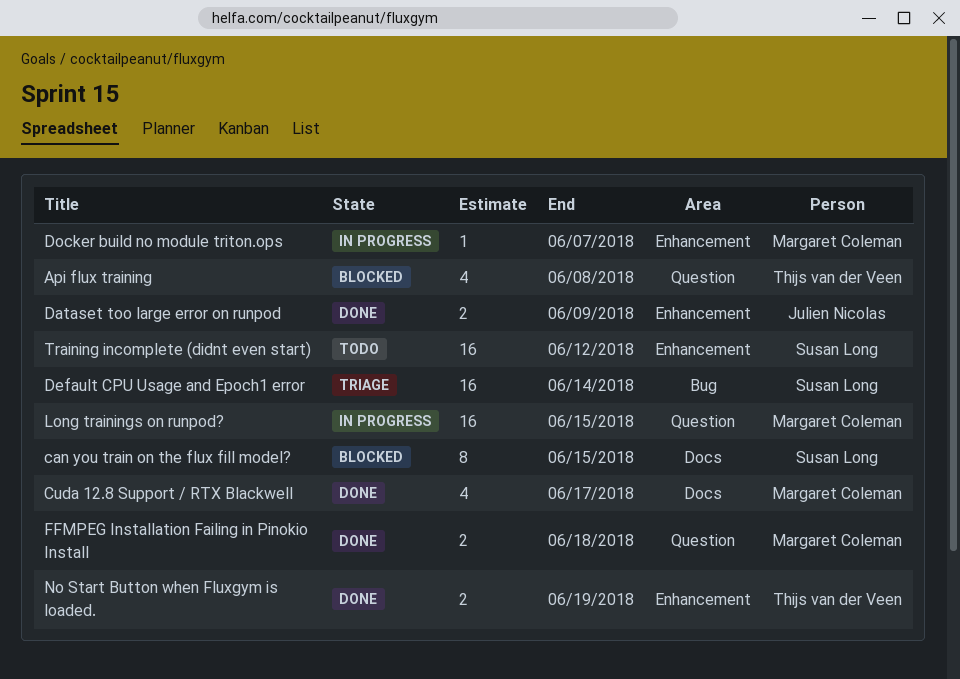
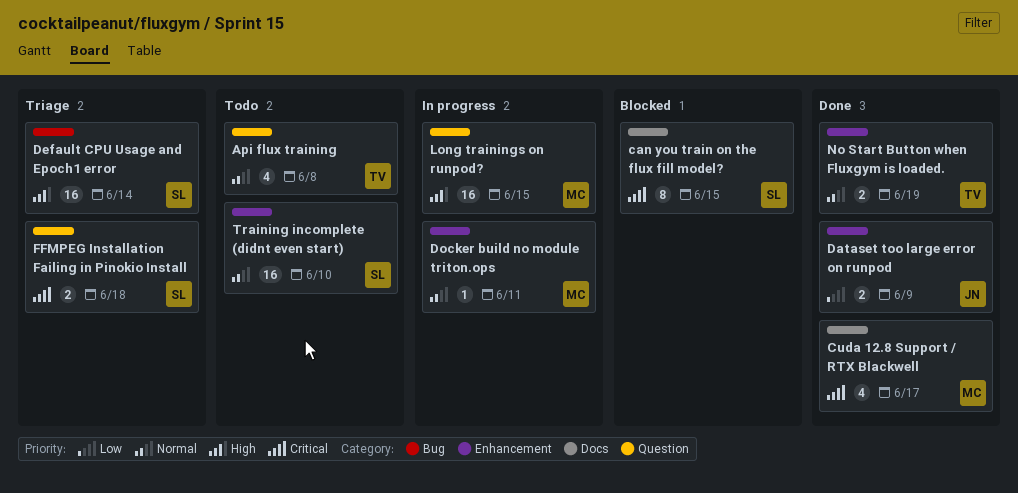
Api flux training, status: Blocked -> Todo
Docker build no module triton.ops, due: Jun 7 -> Jun 11
FFMPEG Installation Failing in Pinokio Install, status: Done -> Triage
FFMPEG Installation Failing in Pinokio Install, owner: Margaret Coleman -> Susan Long
Training incomplete (didnt even start), due: Jun 12 -> Jun 10

